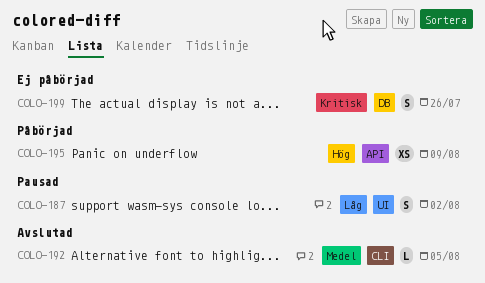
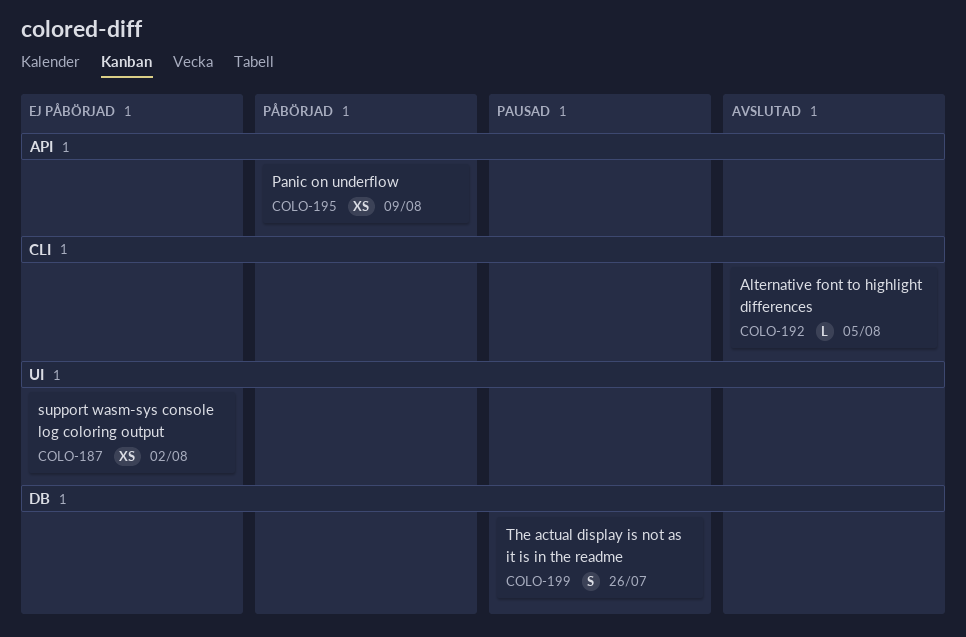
COLO-187, status: Pausad -> Ej påbörjad
COLO-187, estimate: S -> XS
COLO-199, status: Ej påbörjad -> Pausad

